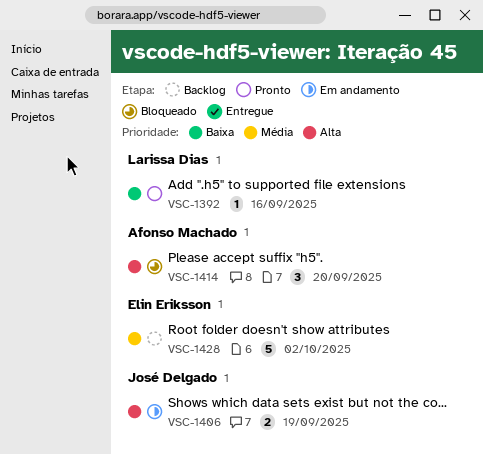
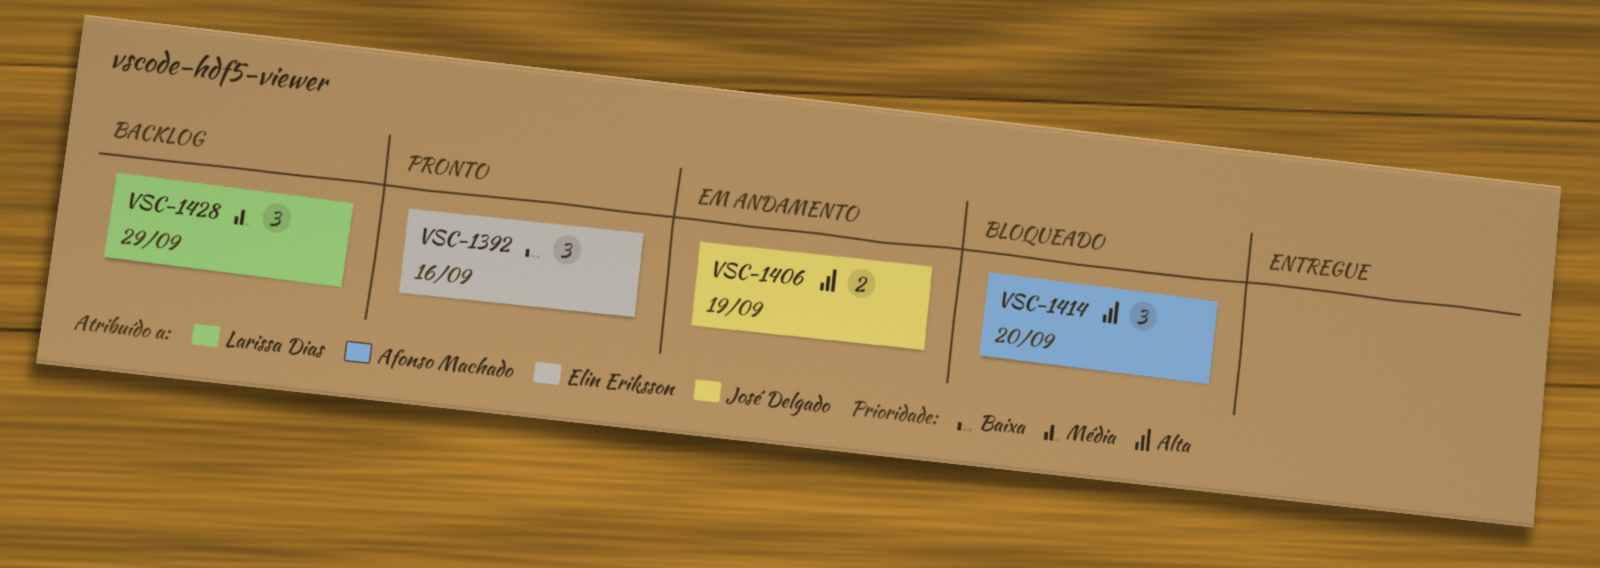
VSC-1392, owner: Larissa Dias -> Elin Eriksson
VSC-1392, estimate: 1 -> 3
VSC-1428, owner: Elin Eriksson -> Larissa Dias
VSC-1428, estimate: 5 -> 3
VSC-1428, due: Oct 2 -> Sep 29

